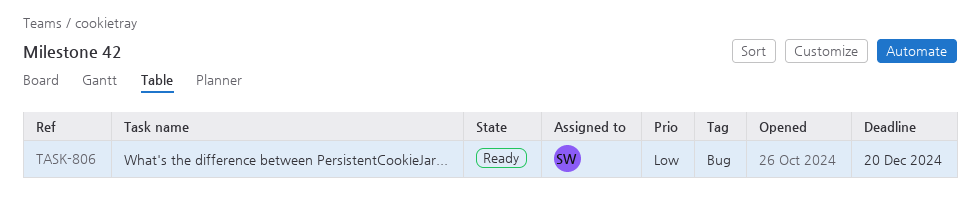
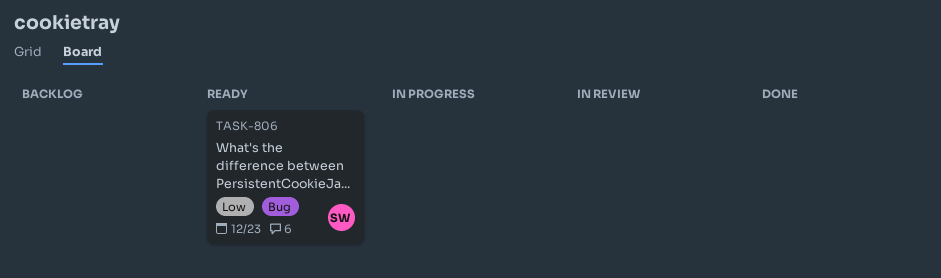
TASK-806, due: Dec 20 -> Dec 23

